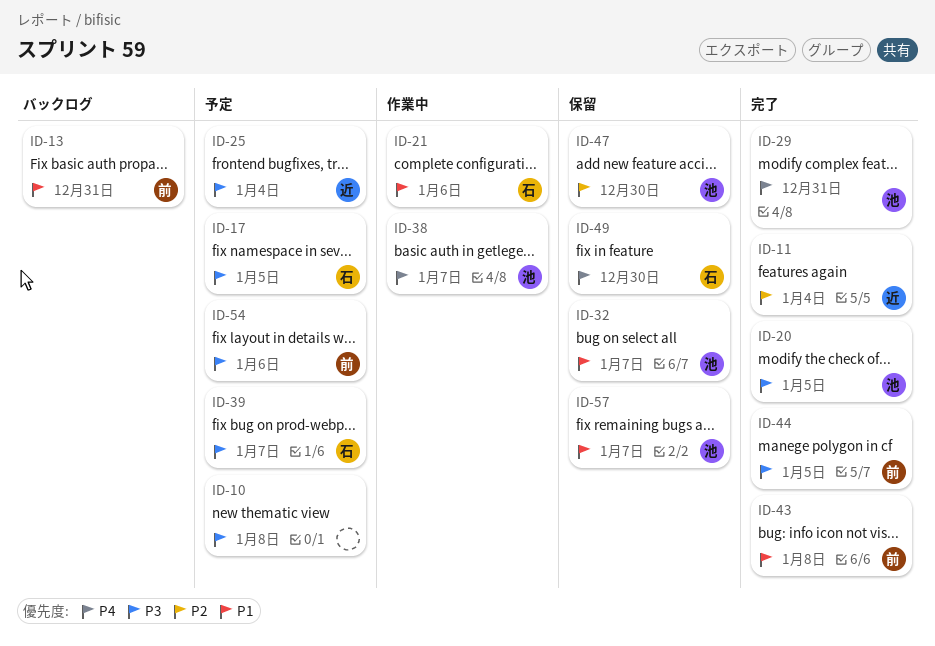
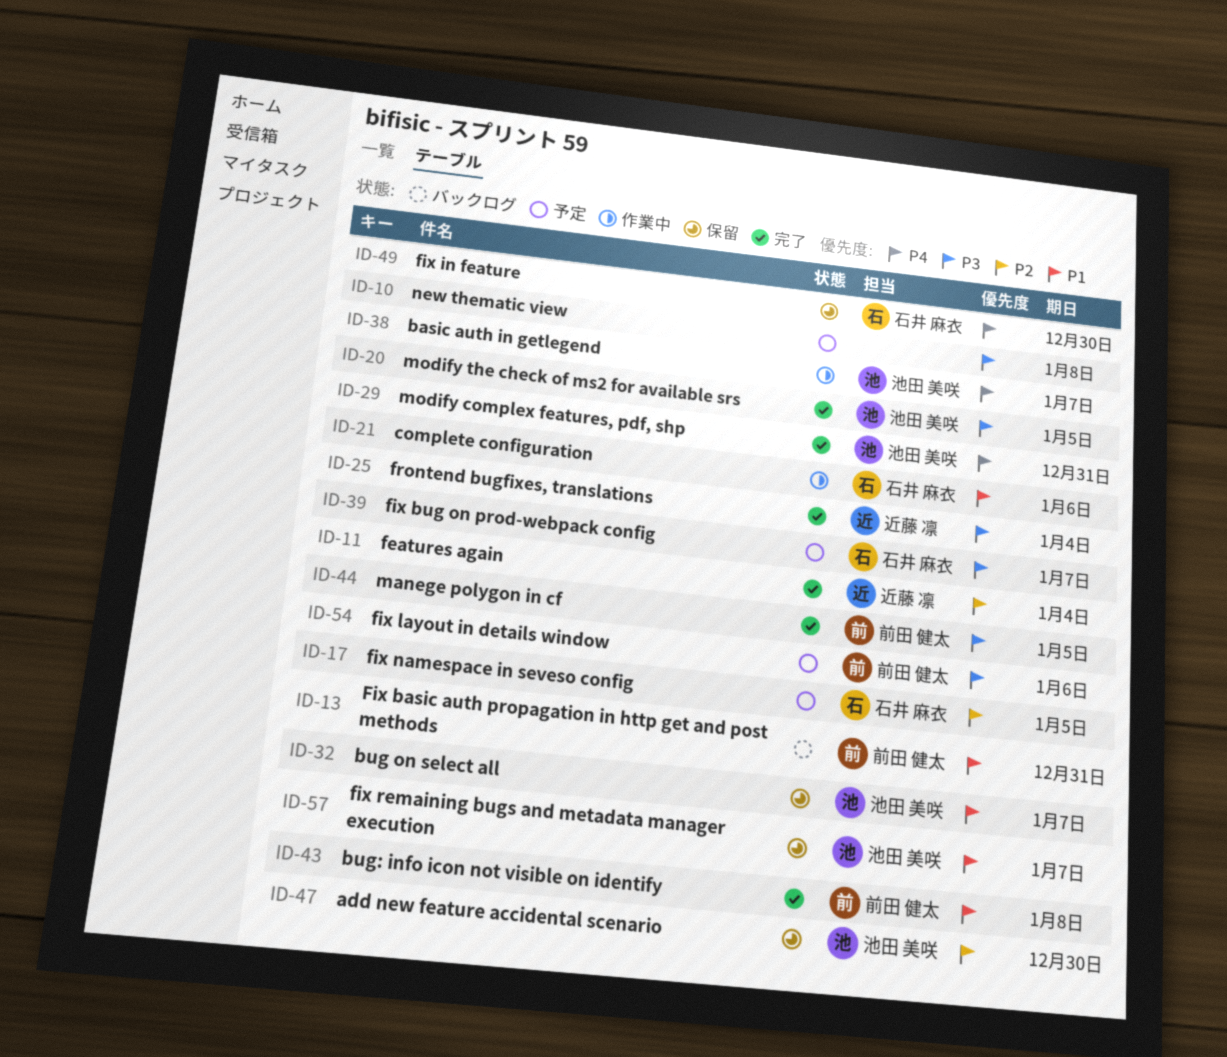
ID-17, priority: P3 -> P2
ID-25, status: 予定 -> 完了

